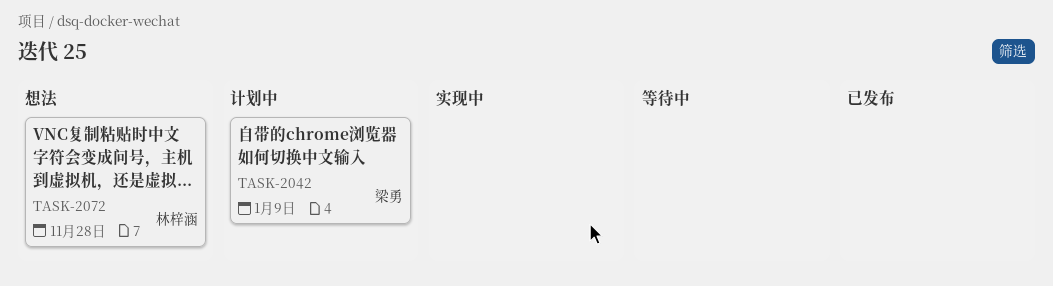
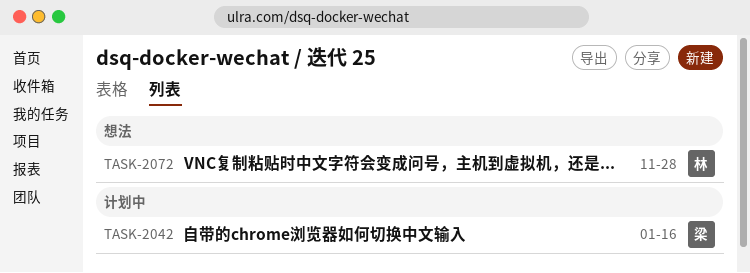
TASK-2042, due: Jan 9 -> Jan 16

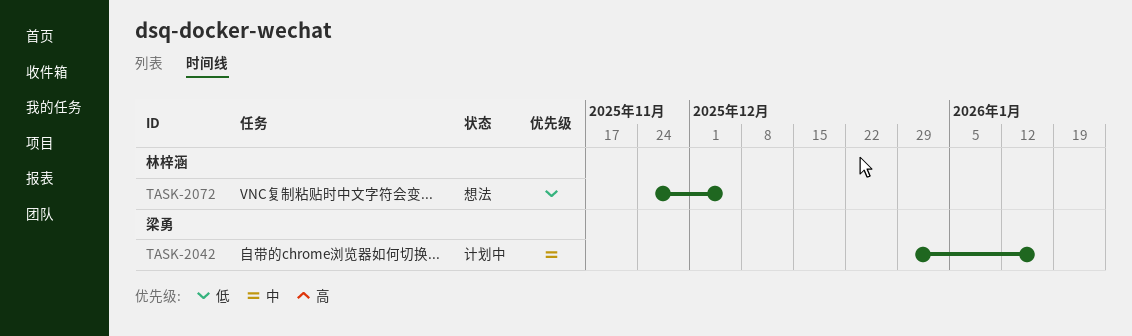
TASK-2072, due: Nov 28 -> Dec 5

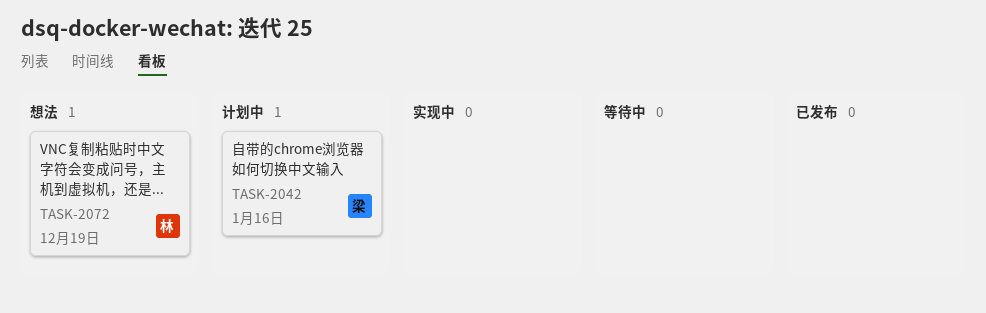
TASK-2072, due: Dec 5 -> Dec 19

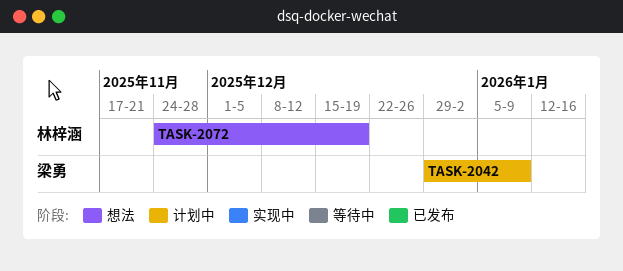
TASK-2042, due: Jan 16 -> Jan 9

